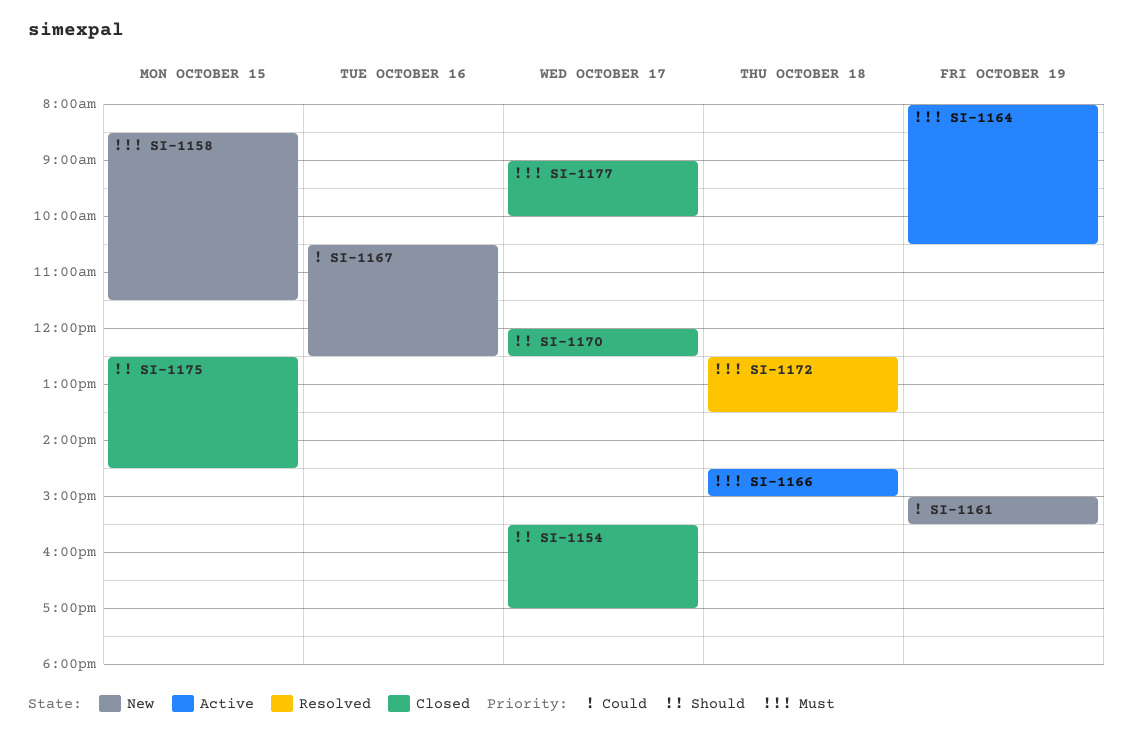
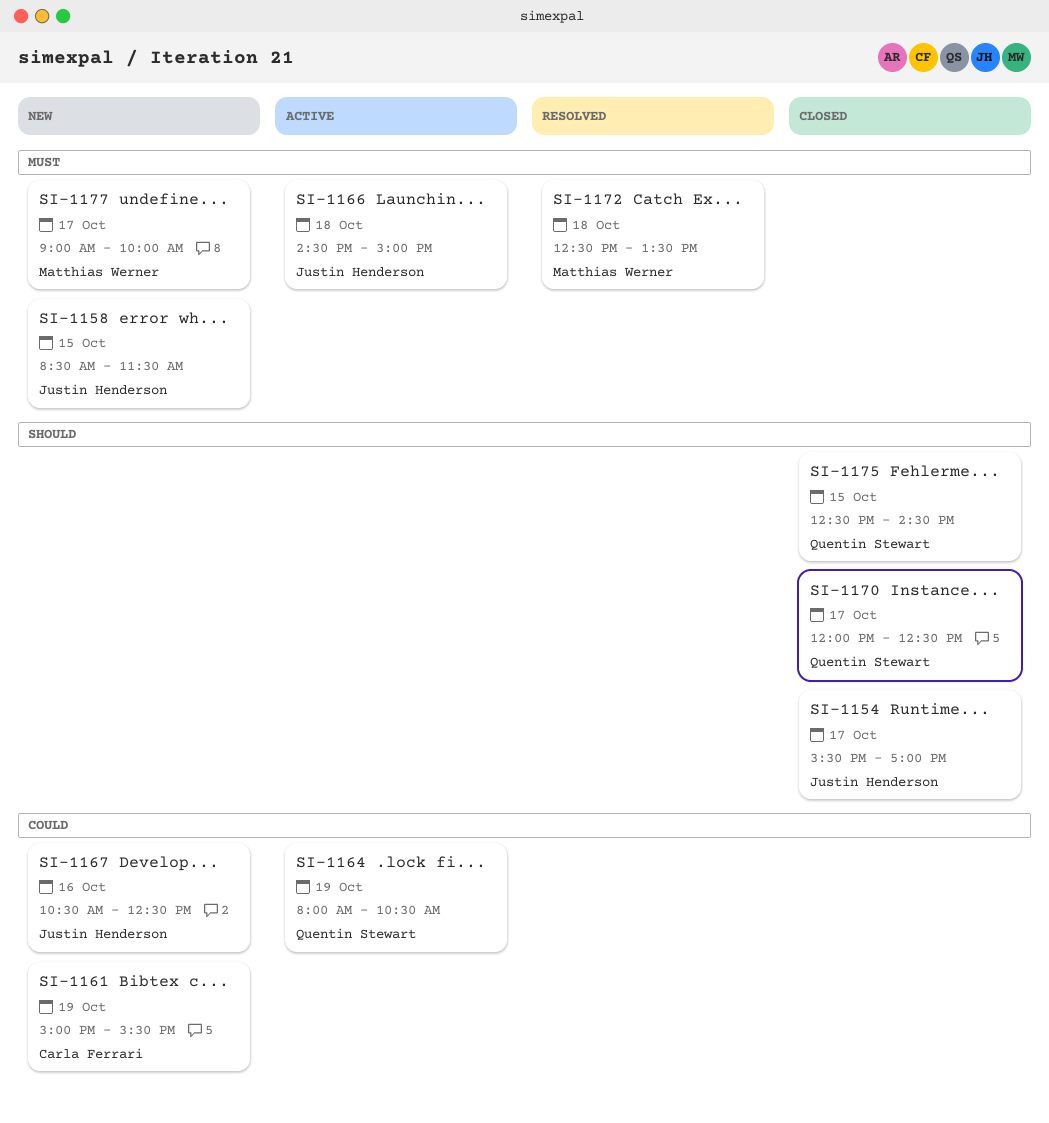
SI-1164, priority: Must -> Could
SI-1177, status: Closed -> New

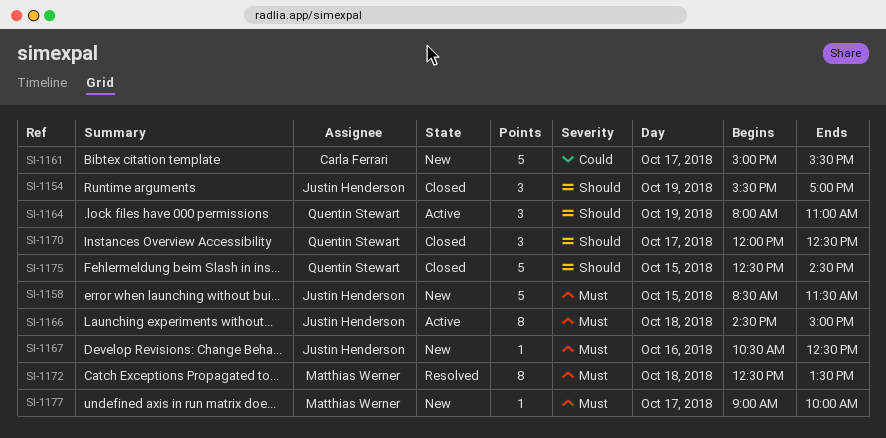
SI-1154, day: Oct 17 -> Oct 19
SI-1161, day: Oct 19 -> Oct 17
SI-1164, priority: Could -> Should
SI-1164, ends: 10:30 -> 11:00
SI-1167, priority: Could -> Must

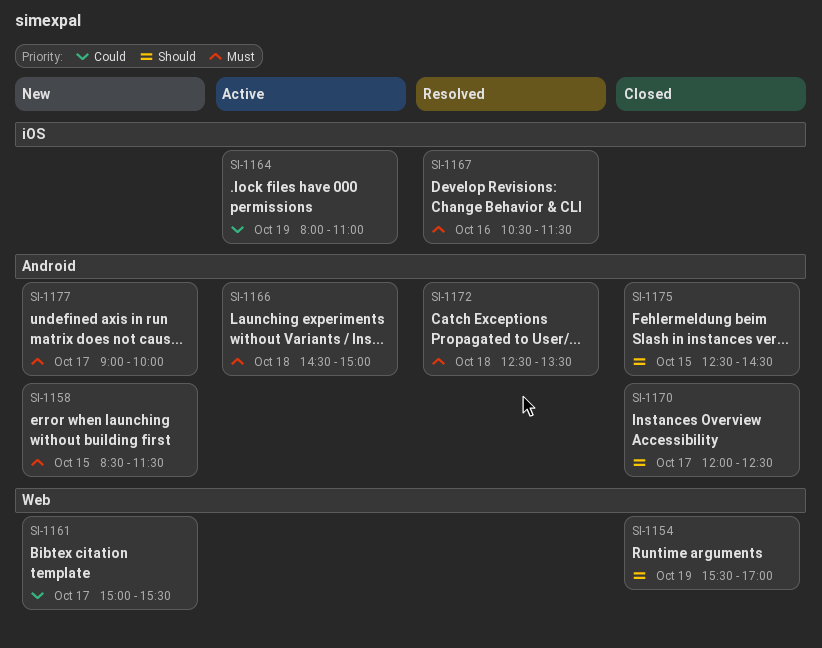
SI-1164, priority: Should -> Could
SI-1167, status: New -> Resolved
SI-1167, ends: 12:30 -> 11:30

